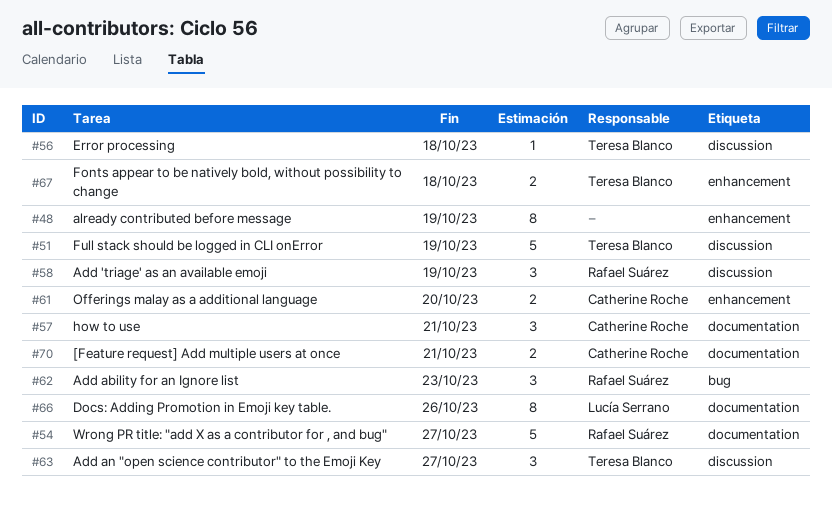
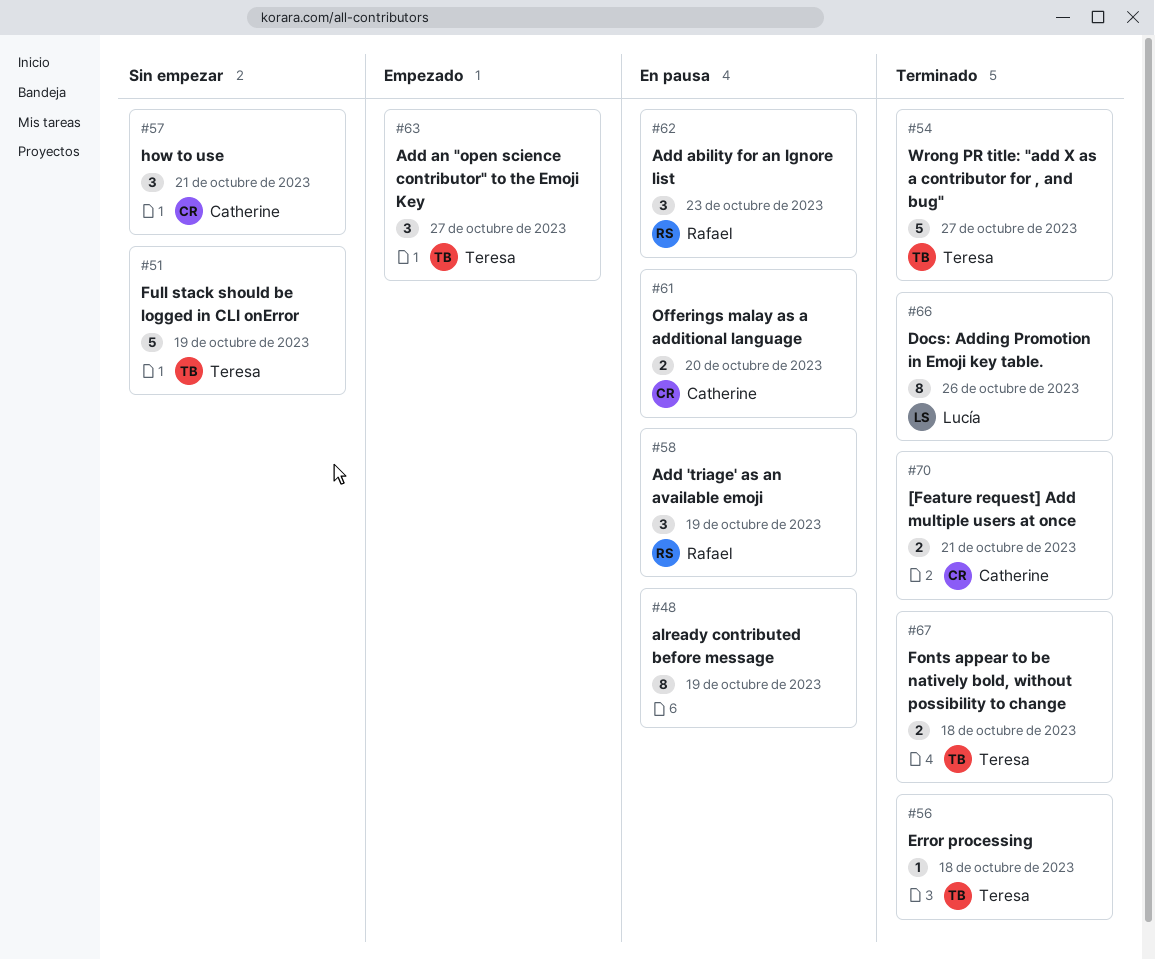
#54, owner: Rafael Suárez -> Teresa Blanco

